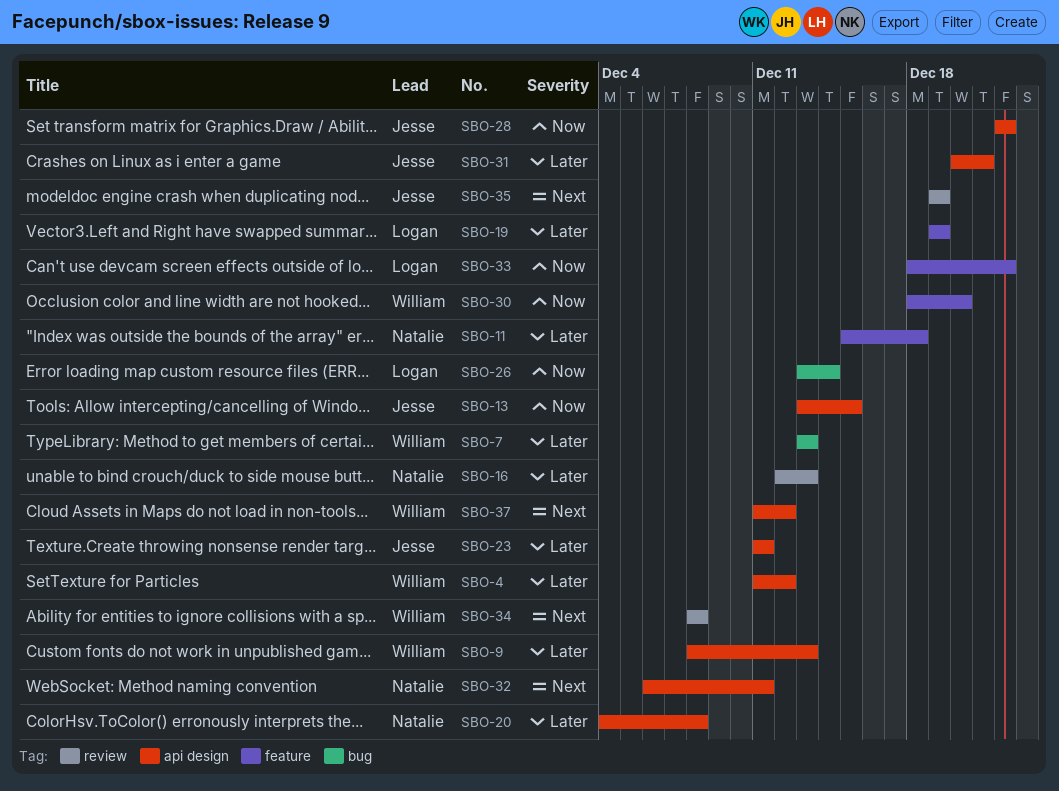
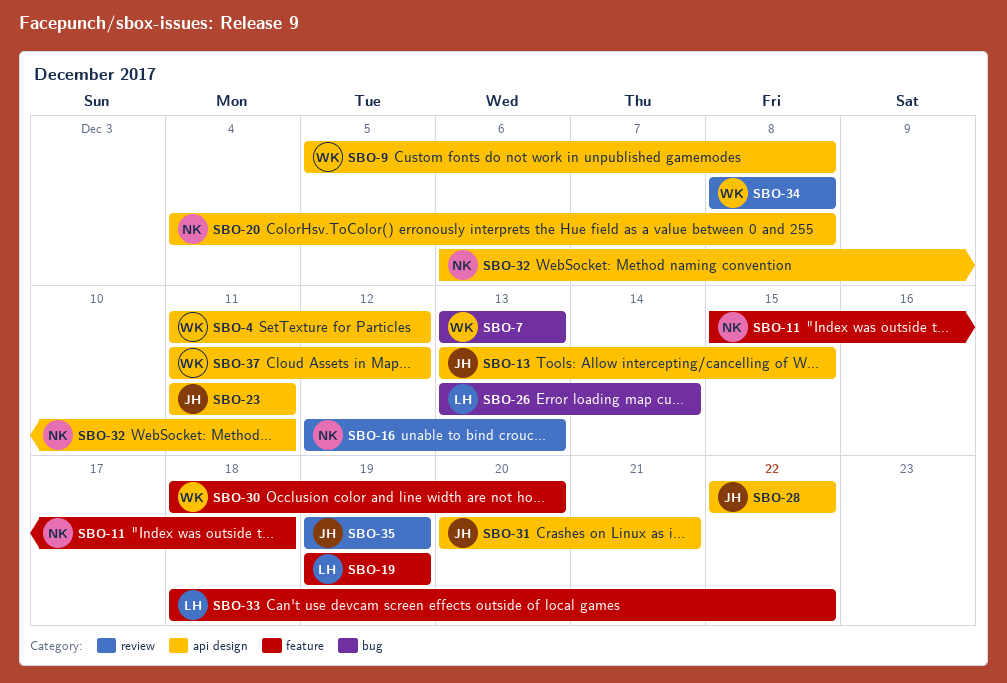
SBO-9, start: Dec 8 -> Dec 5
SBO-9, due: Dec 13 -> Dec 8

